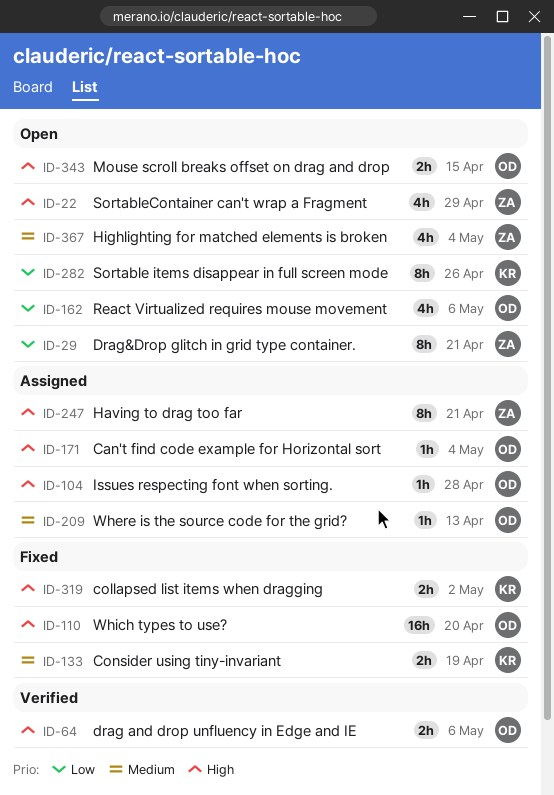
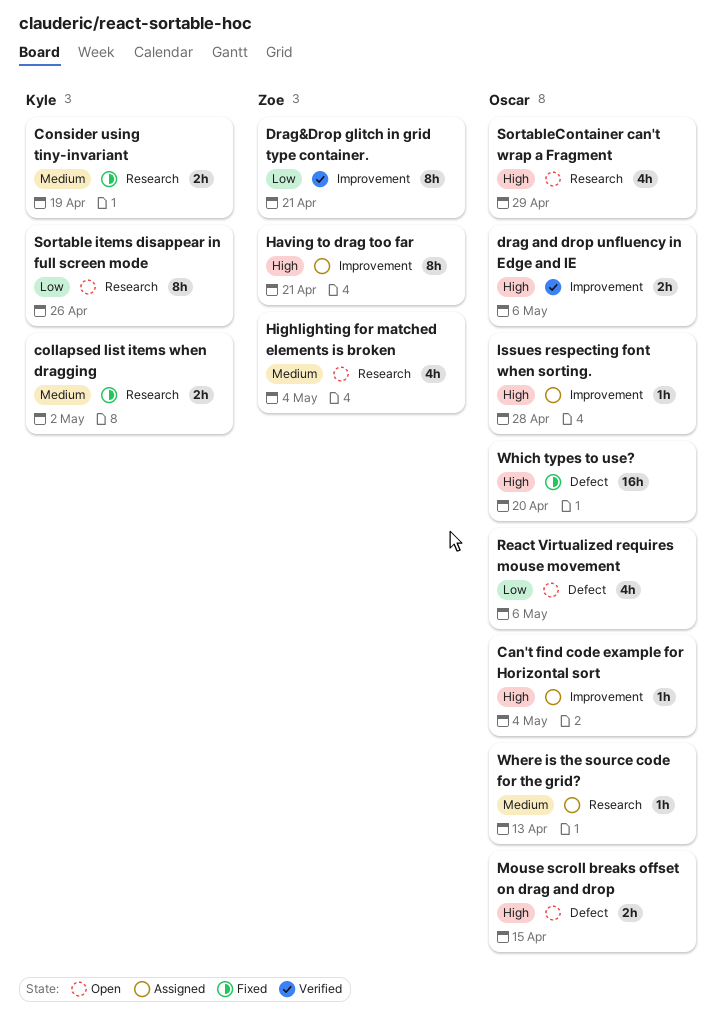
collapsed list items when dragging, priority: High -> Medium
Drag&Drop glitch in grid type container., status: Open -> Verified
SortableContainer can't wrap a Fragment, owner: Zoe -> Oscar

